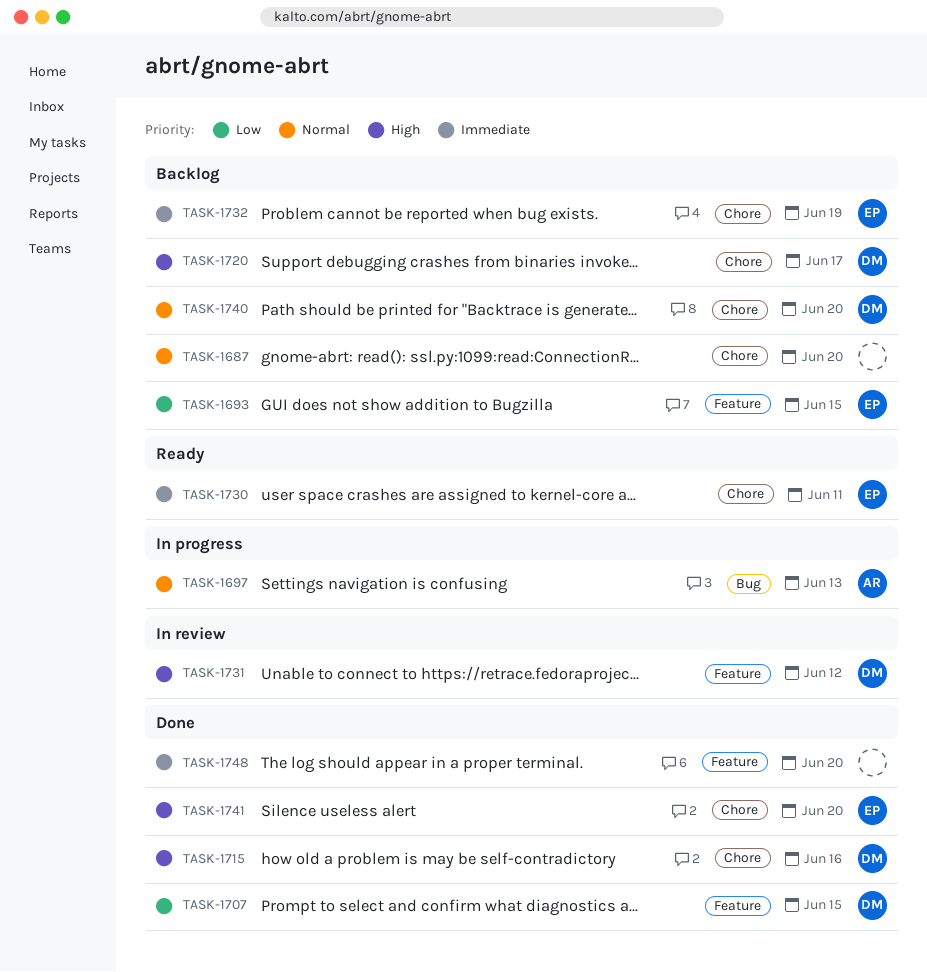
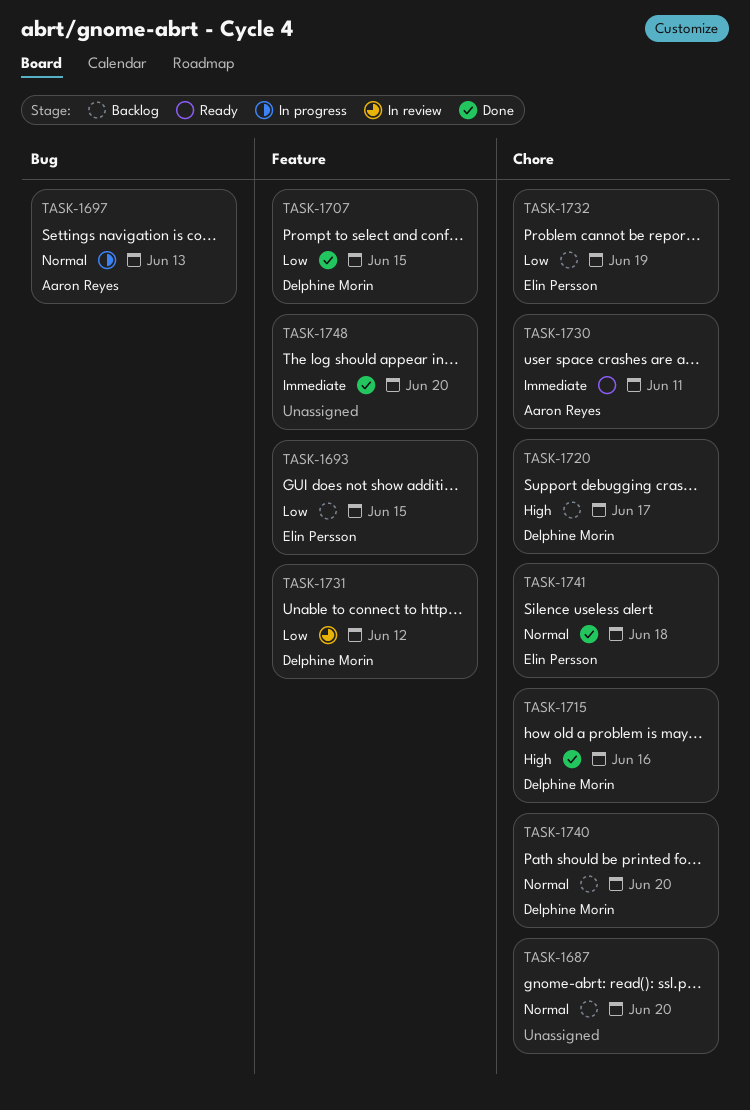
TASK-1730, owner: Elin Persson -> Aaron Reyes
TASK-1731, priority: High -> Low
TASK-1732, priority: Immediate -> Low
TASK-1741, priority: High -> Normal
TASK-1741, due: Jun 20 -> Jun 18

